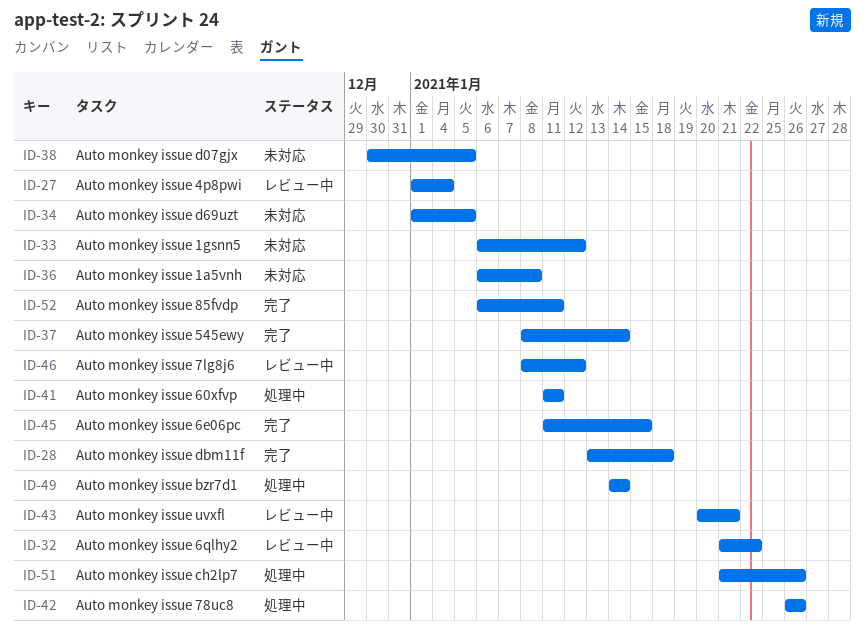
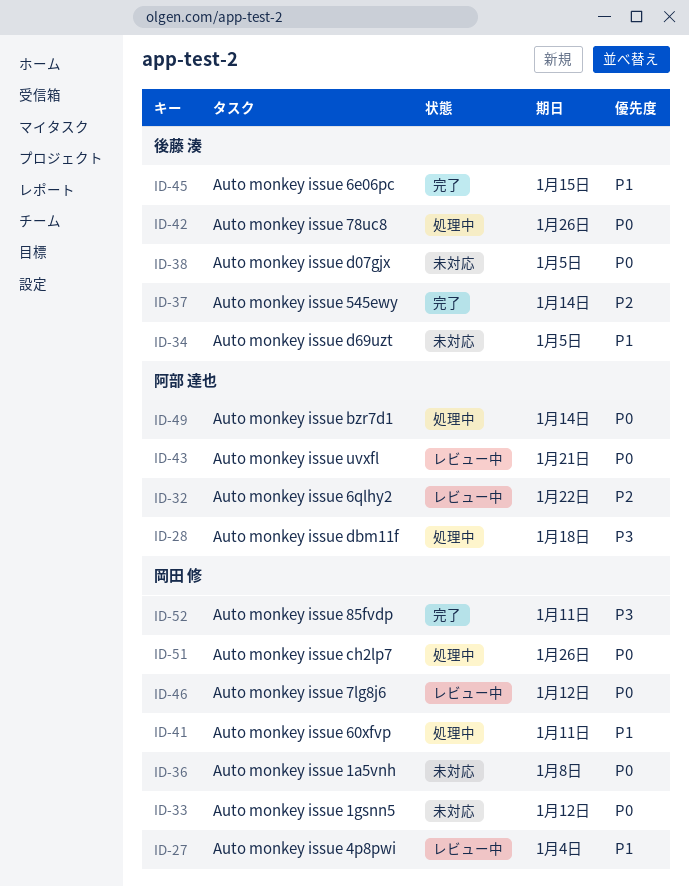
ID-28, status: 完了 -> 処理中

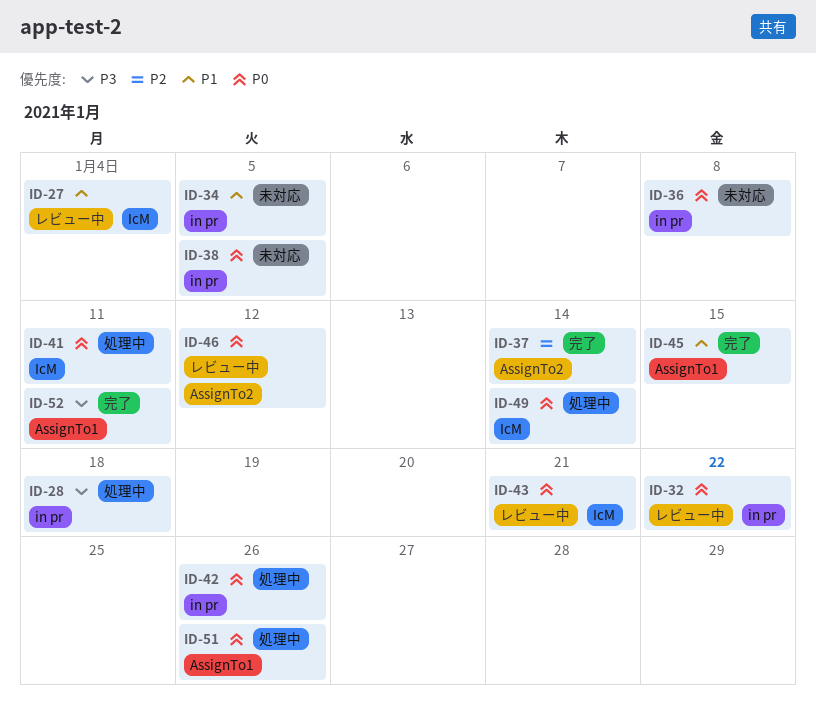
ID-32, priority: P2 -> P0
ID-33: present -> none
ID-41, priority: P1 -> P0

